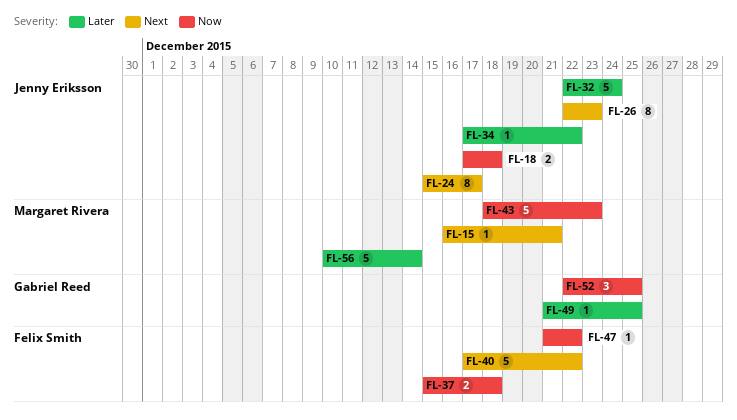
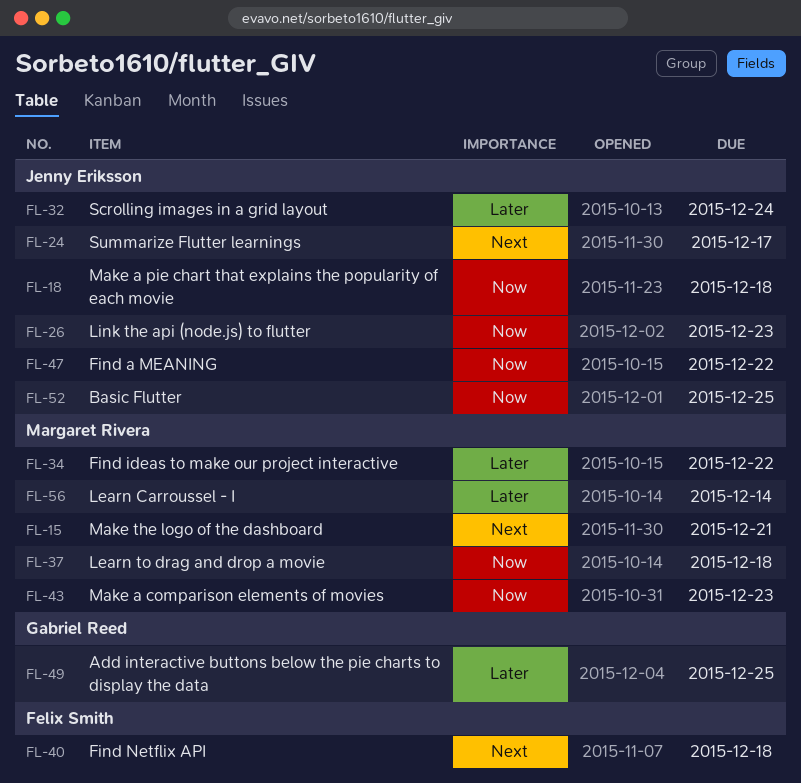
FL-26, priority: Next -> Now
FL-34, owner: Jenny Eriksson -> Margaret Rivera
FL-37, owner: Felix Smith -> Margaret Rivera
FL-40, due: Dec 22 -> Dec 18
FL-47, owner: Felix Smith -> Jenny Eriksson
FL-52, owner: Gabriel Reed -> Jenny Eriksson

